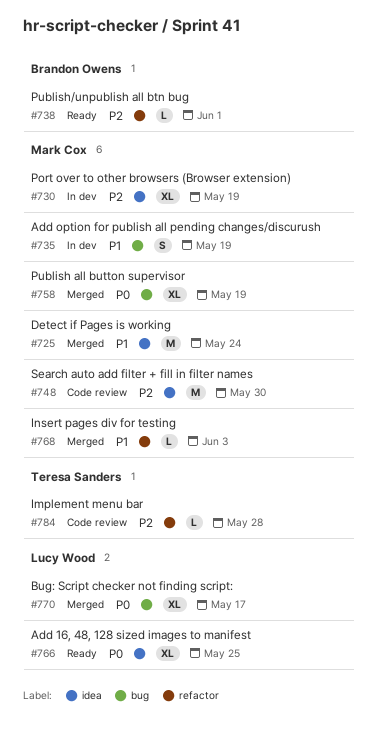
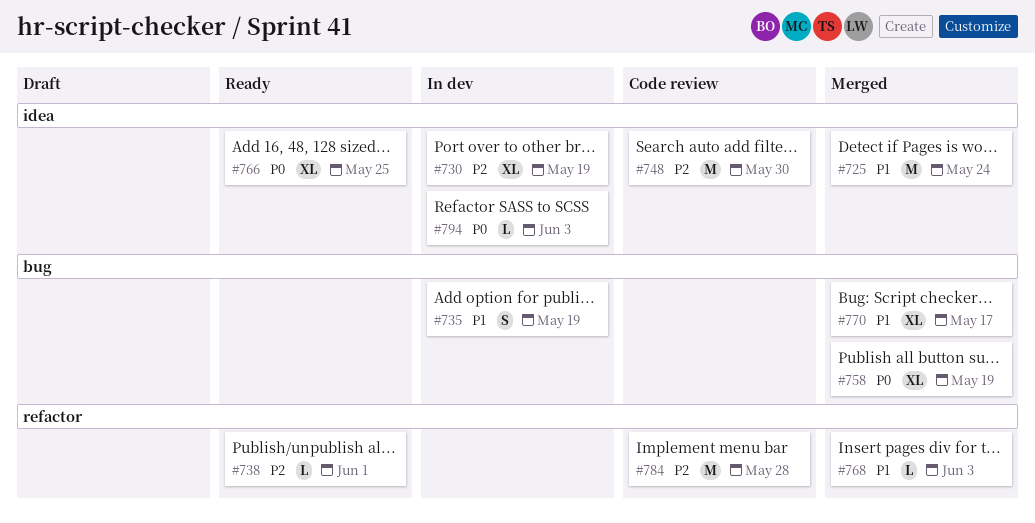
#770, priority: P0 -> P1
#784, estimate: L -> M
#794: none -> present

